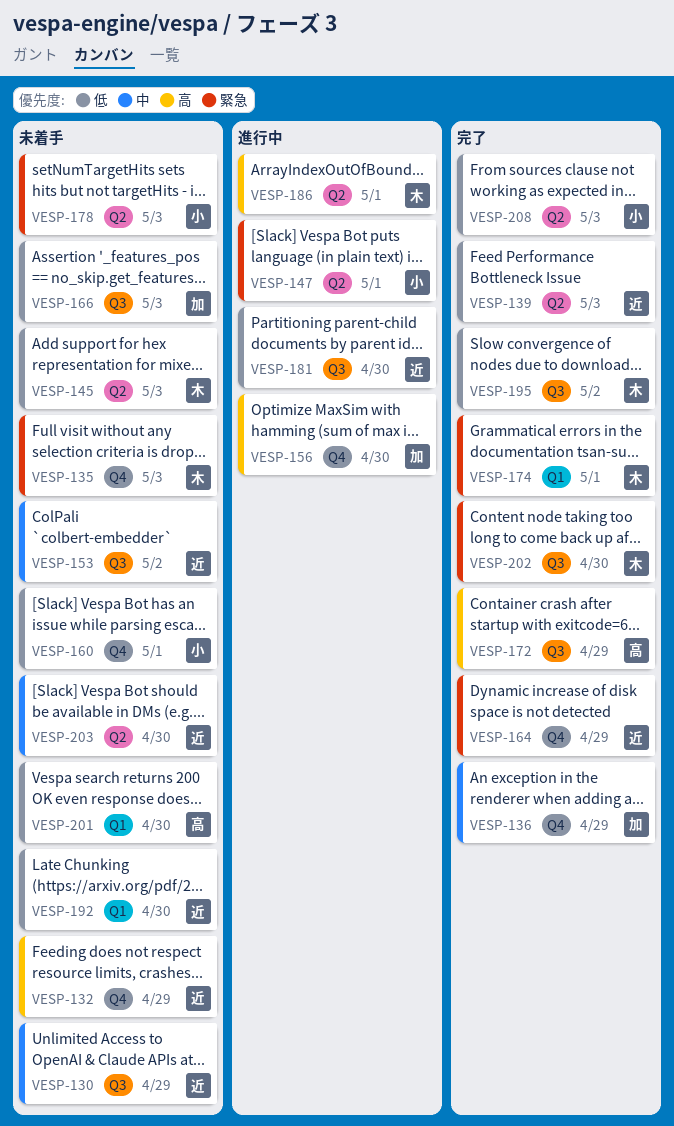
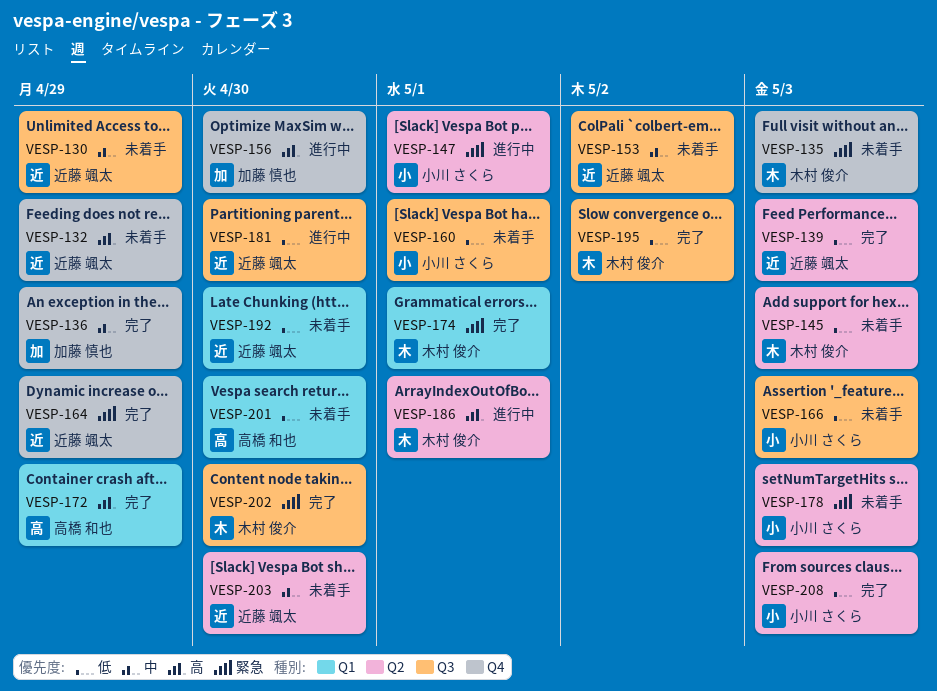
VESP-160, label: Q4 -> Q3
VESP-166, owner: 加藤 慎也 -> 小川 さくら
VESP-172, label: Q3 -> Q1

